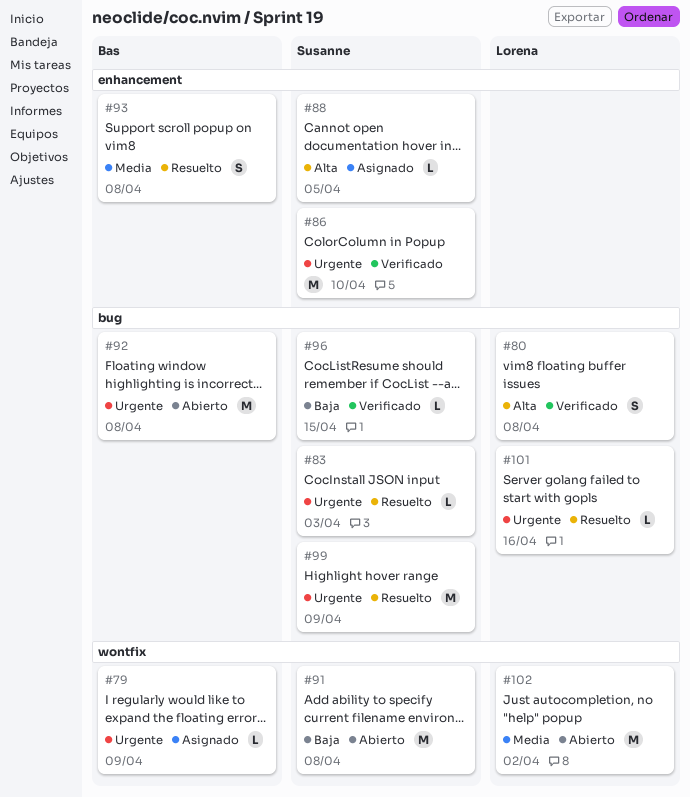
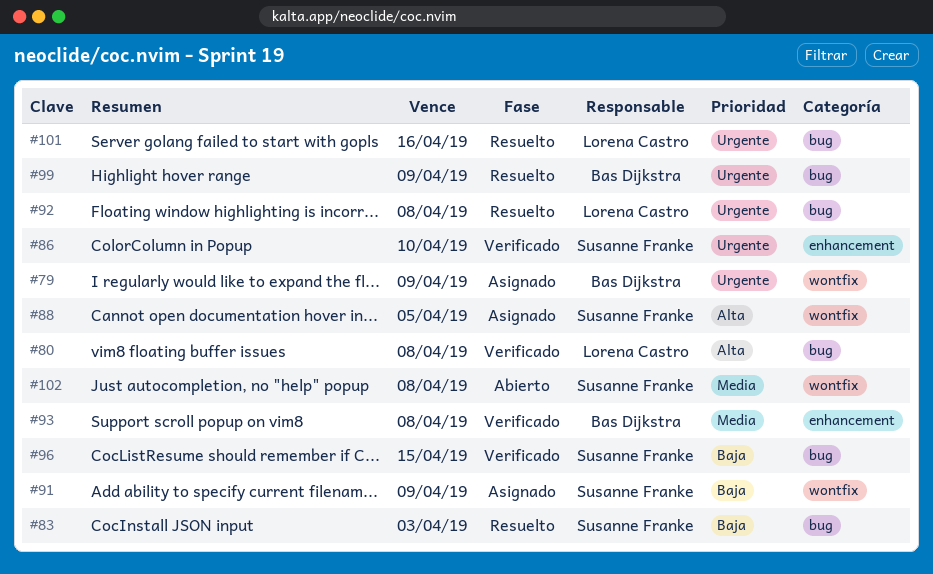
#83, priority: Urgente -> Baja
#88, label: enhancement -> wontfix
#91, status: Abierto -> Asignado
#91, due: Apr 8 -> Apr 9
#92, status: Abierto -> Resuelto
#92, owner: Bas Dijkstra -> Lorena Castro
#93, status: Resuelto -> Verificado
#99, owner: Susanne Franke -> Bas Dijkstra
#102, owner: Lorena Castro -> Susanne Franke
#102, due: Apr 2 -> Apr 8

